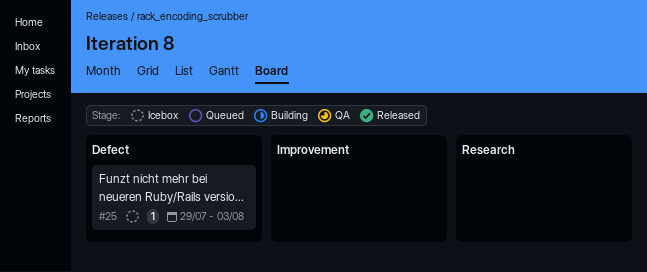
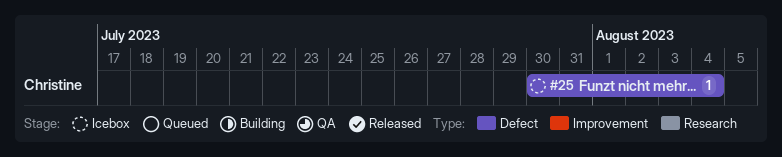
#25, start: Jul 29 -> Jul 30
#25, due: Aug 3 -> Aug 4

